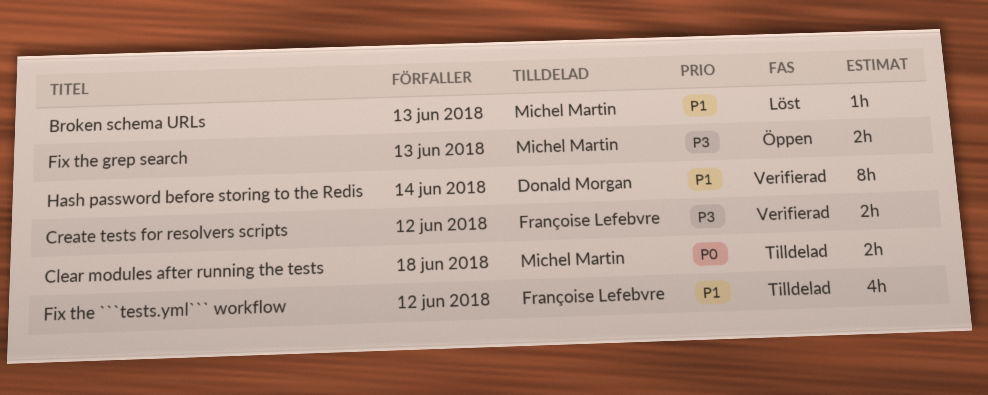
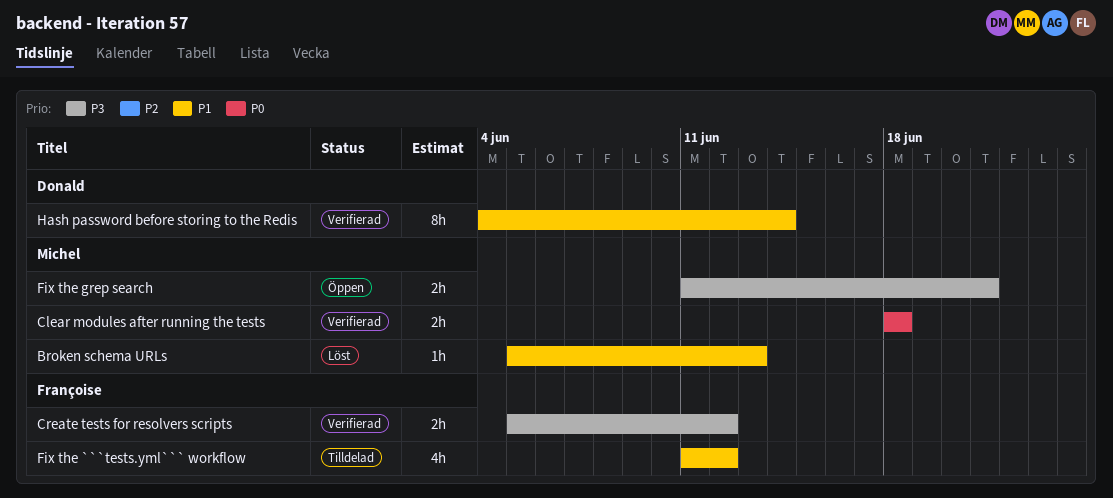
Clear modules after running the tests, status: Tilldelad -> Verifierad
Fix the grep search, due: Jun 13 -> Jun 21

